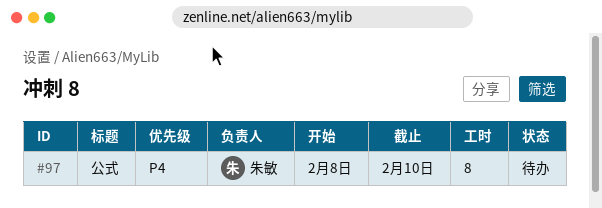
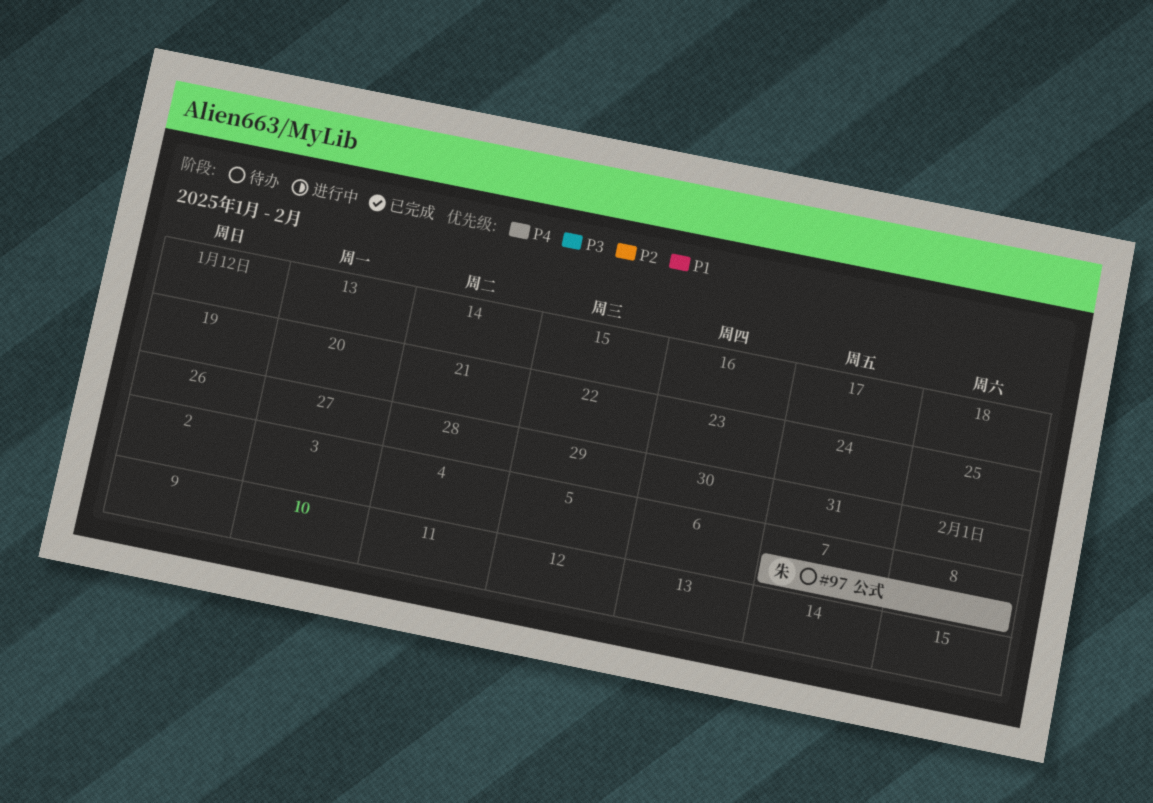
#97, start: Feb 8 -> Feb 7
#97, due: Feb 10 -> Feb 8

